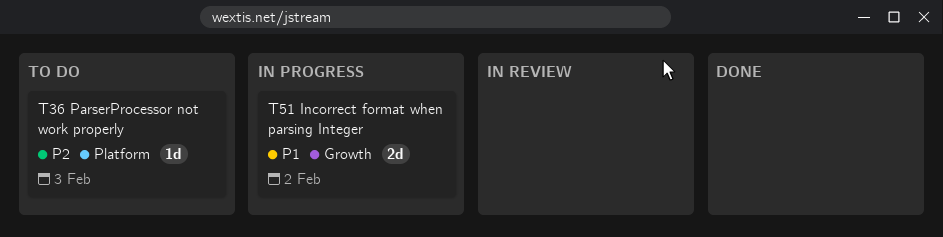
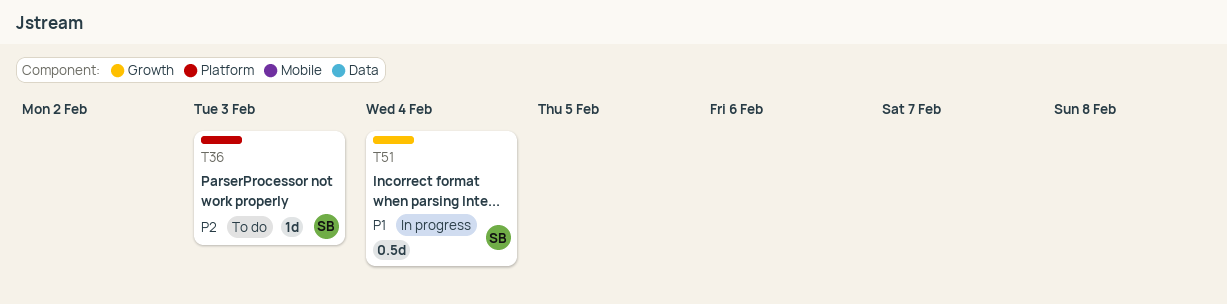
T51, estimate: 2d -> 0.5d
T51, due: Feb 2 -> Feb 4

